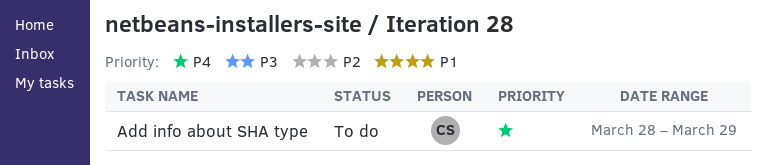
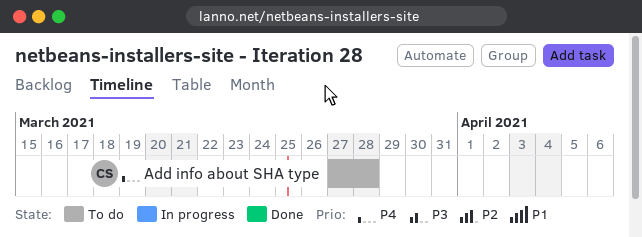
Add info about SHA type, start: Mar 28 -> Mar 27
Add info about SHA type, due: Mar 29 -> Mar 28

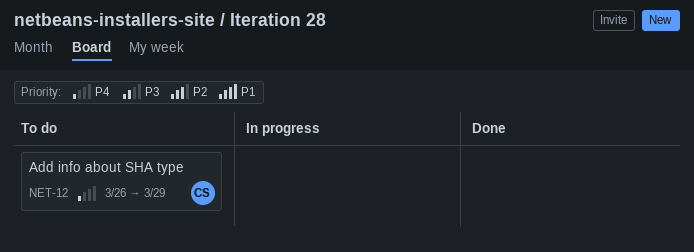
Add info about SHA type, start: Mar 27 -> Mar 26
Add info about SHA type, due: Mar 28 -> Mar 29

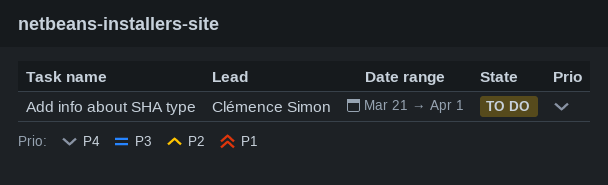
Add info about SHA type, start: Mar 26 -> Mar 21
Add info about SHA type, due: Mar 29 -> Apr 1

